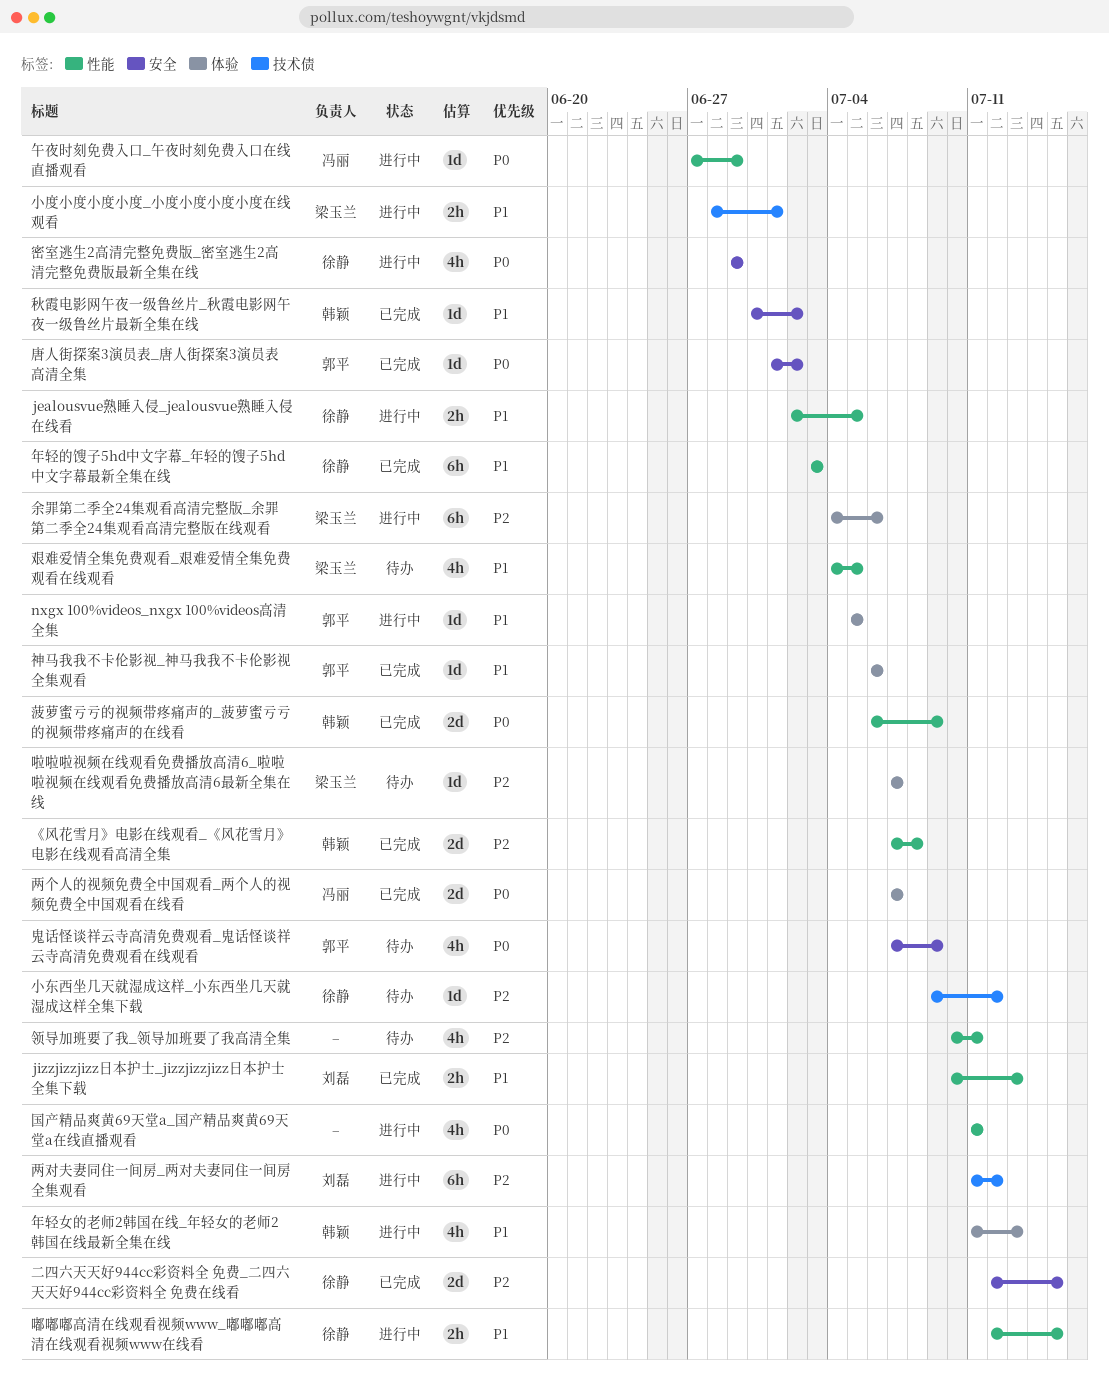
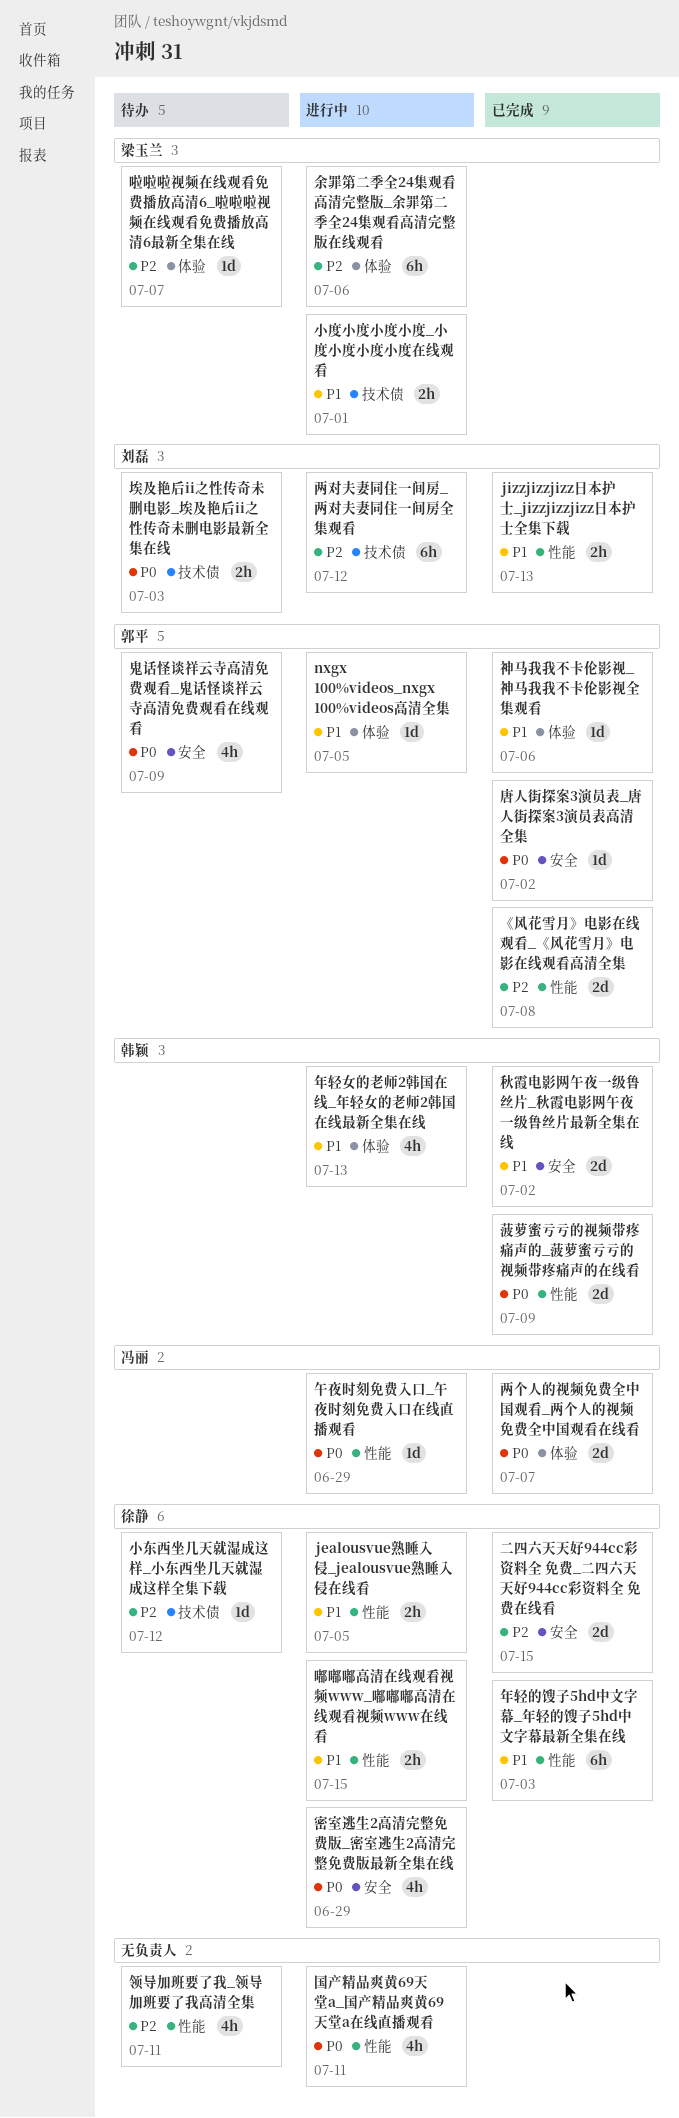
《风花雪月》电影在线观看_《风花雪月》电影在线观看高清全集, owner: 韩颖 -> 郭平
埃及艳后ii之性传奇未删电影_埃及艳后ii之性传奇未删电影最新全集在线: none -> present
秋霞电影网午夜一级鲁丝片_秋霞电影网午夜一级鲁丝片最新全集在线, estimate: 1d -> 2d
艰难爱情全集免费观看_艰难爱情全集免费观看在线观看: present -> none

